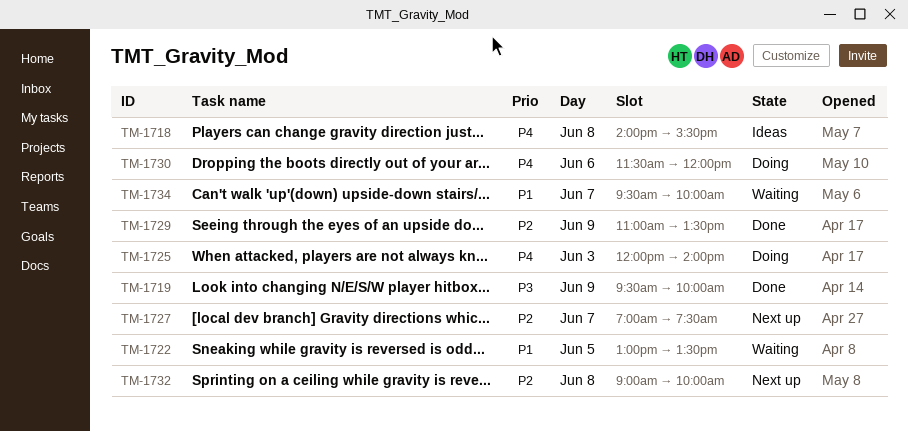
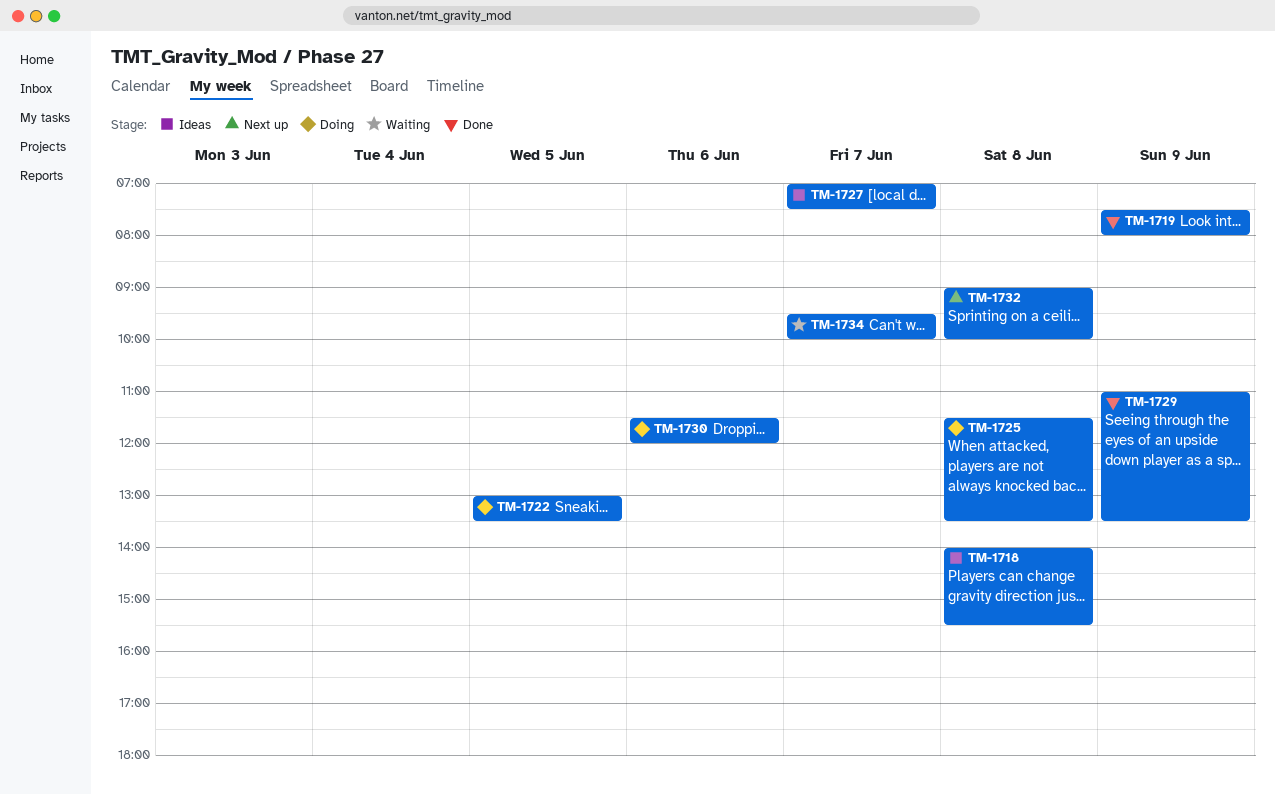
TM-1719, begins: 09:30 -> 07:30
TM-1719, ends: 10:00 -> 08:00
TM-1722, status: Waiting -> Doing
TM-1725, day: Jun 3 -> Jun 8
TM-1725, begins: 12:00 -> 11:30
TM-1725, ends: 14:00 -> 13:30
TM-1727, status: Next up -> Ideas

